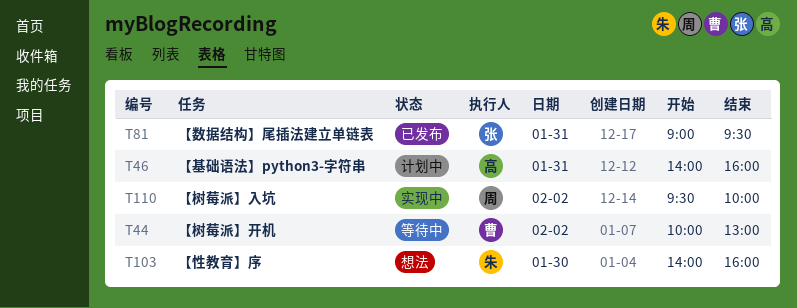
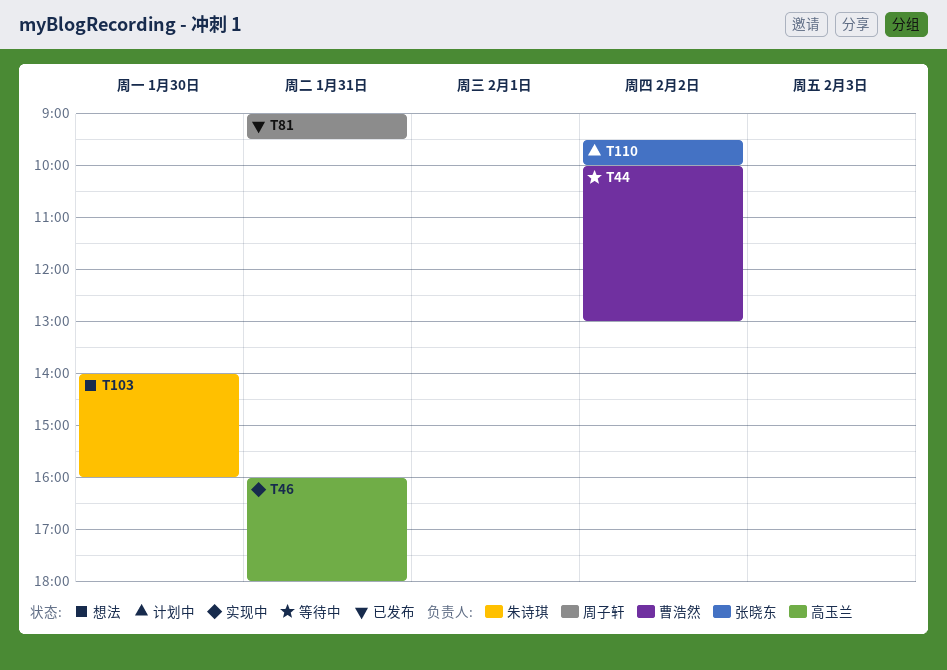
T46, status: 计划中 -> 实现中
T46, begins: 14:00 -> 16:00
T46, ends: 16:00 -> 18:00
T81, owner: 张晓东 -> 周子轩
T110, status: 实现中 -> 计划中
T110, owner: 周子轩 -> 张晓东

